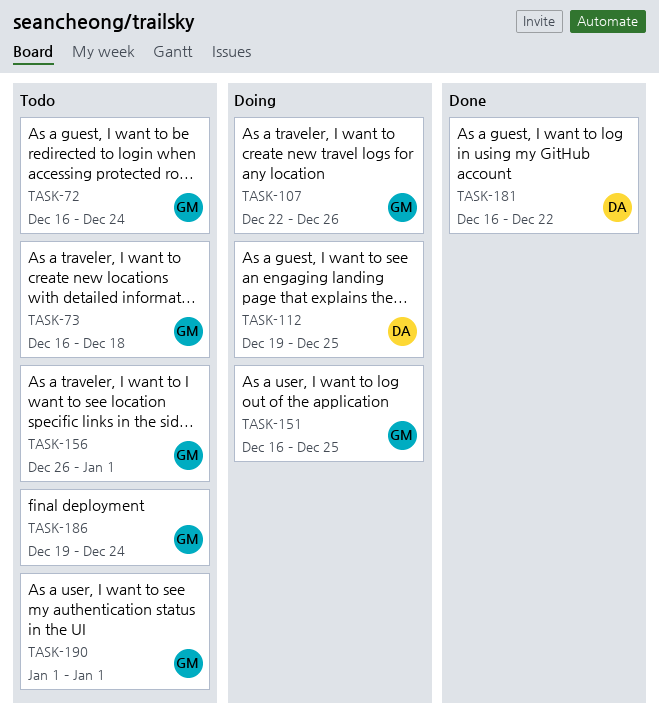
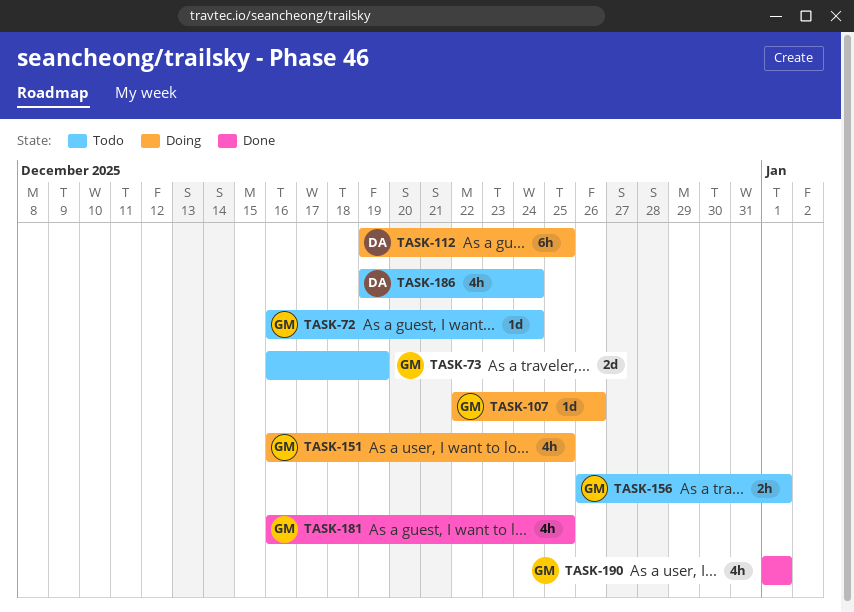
TASK-73, due: Dec 18 -> Dec 19
TASK-181, owner: DA -> GM
TASK-181, due: Dec 22 -> Dec 25
TASK-186, owner: GM -> DA
TASK-190, status: Todo -> Done

